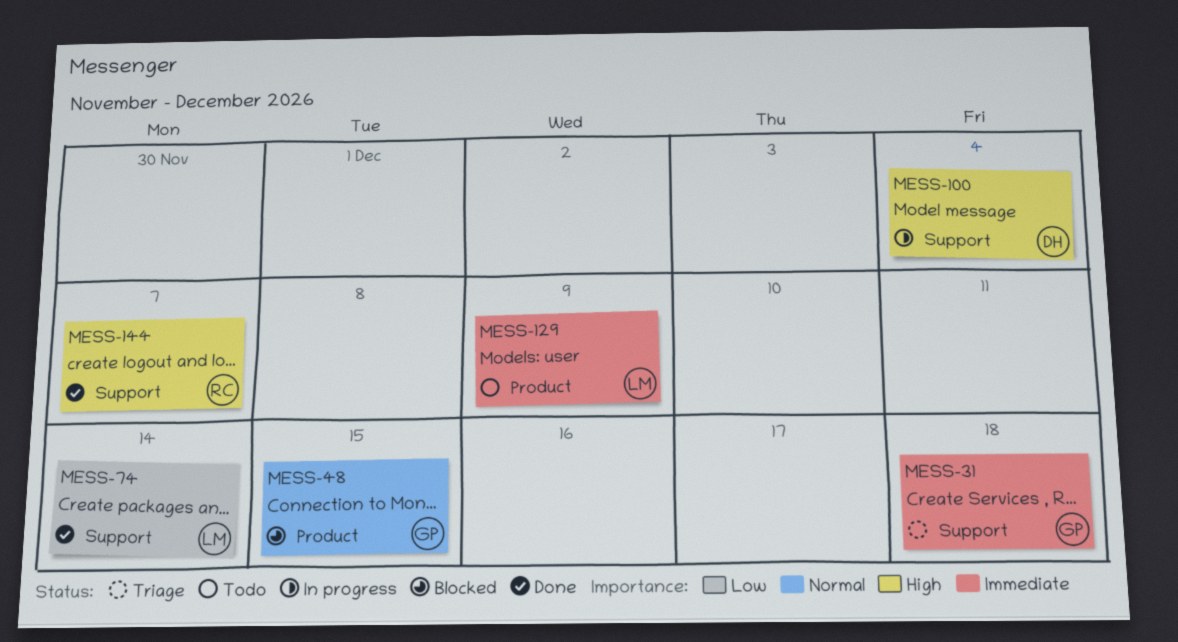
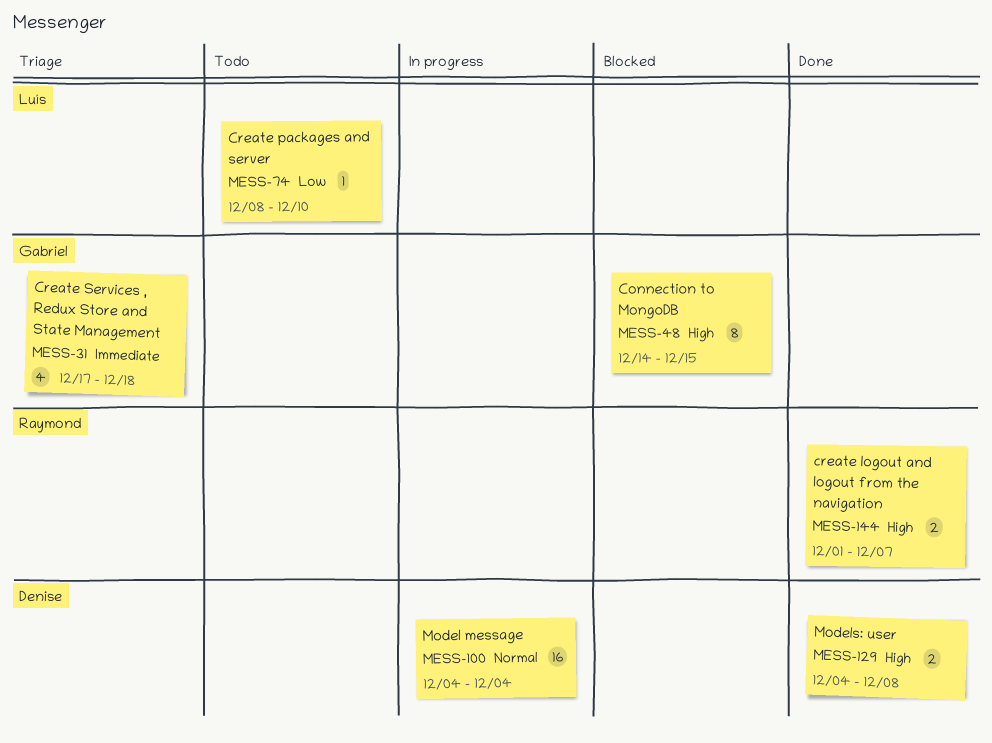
MESS-48, priority: Normal -> High
MESS-74, status: Done -> Todo
MESS-74, due: Dec 14 -> Dec 10
MESS-100, priority: High -> Normal
MESS-129, status: Todo -> Done
MESS-129, owner: Luís -> Denise
MESS-129, priority: Immediate -> High
MESS-129, due: Dec 9 -> Dec 8

